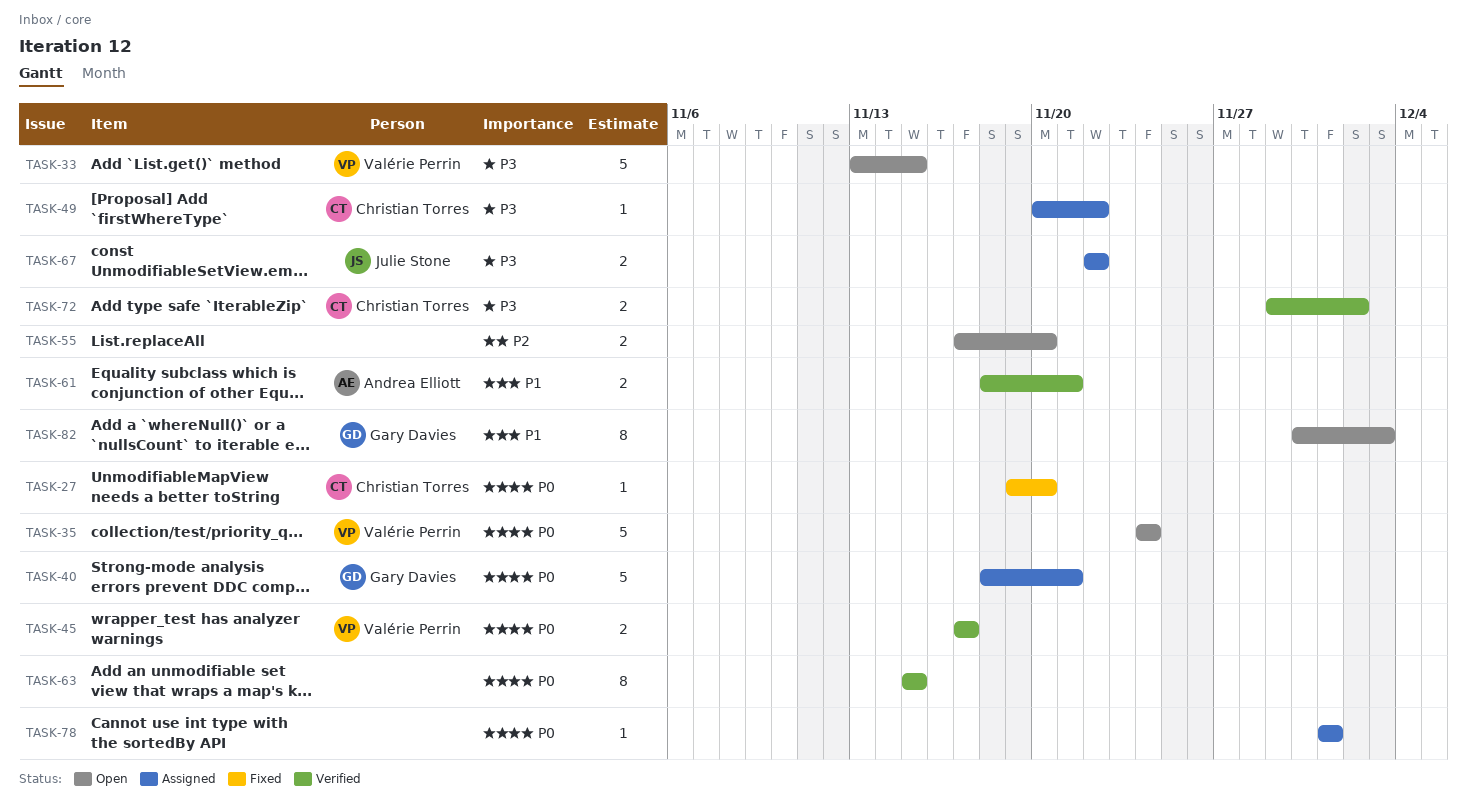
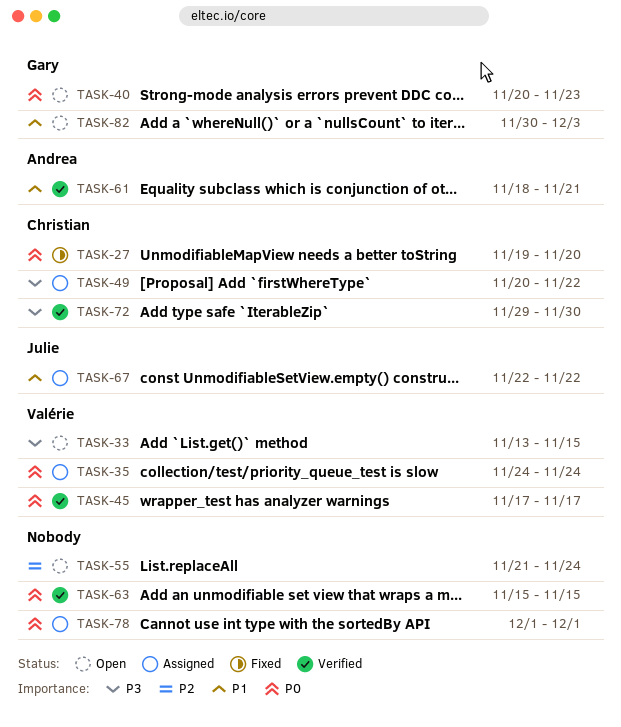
TASK-35, status: Open -> Assigned
TASK-40, status: Assigned -> Open
TASK-40, start: Nov 18 -> Nov 20
TASK-40, due: Nov 21 -> Nov 23
TASK-55, start: Nov 17 -> Nov 21
TASK-55, due: Nov 20 -> Nov 24
TASK-67, priority: P3 -> P1
TASK-72, due: Dec 2 -> Nov 30

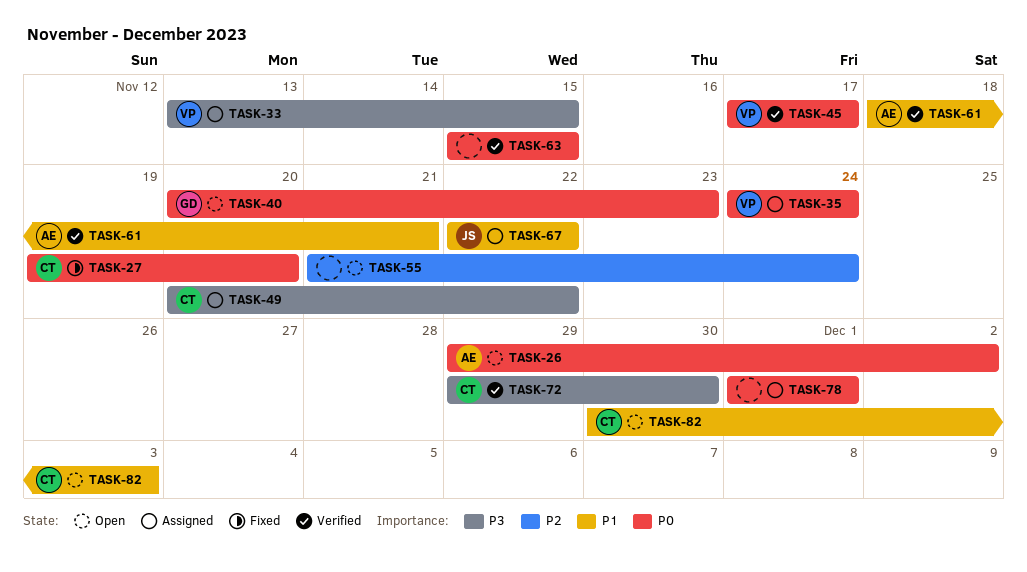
TASK-26: none -> present
TASK-33, status: Open -> Assigned
TASK-82, owner: Gary -> Christian

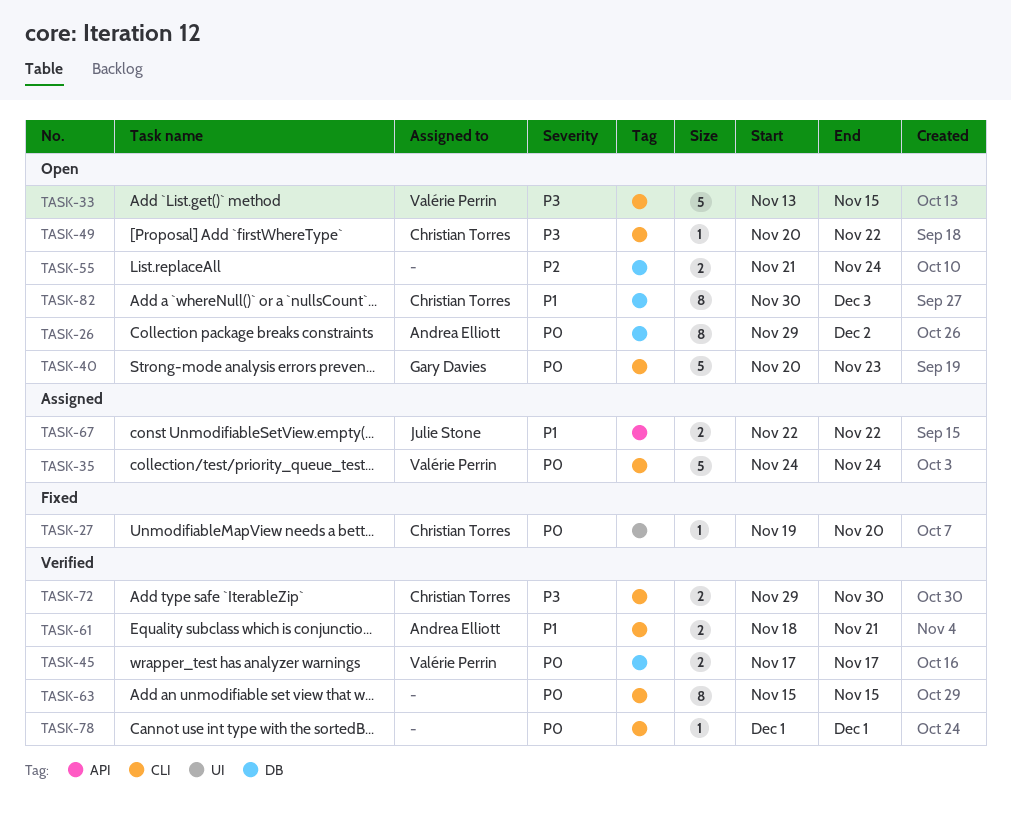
TASK-33, status: Assigned -> Open
TASK-49, status: Assigned -> Open
TASK-78, status: Assigned -> Verified

